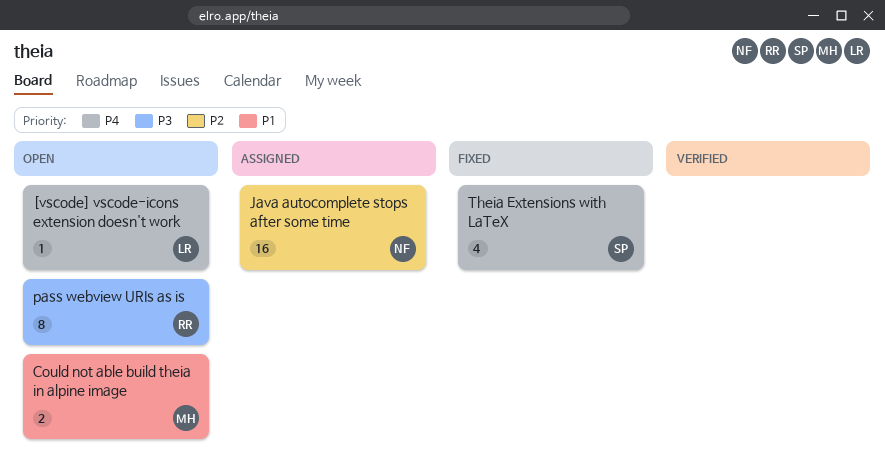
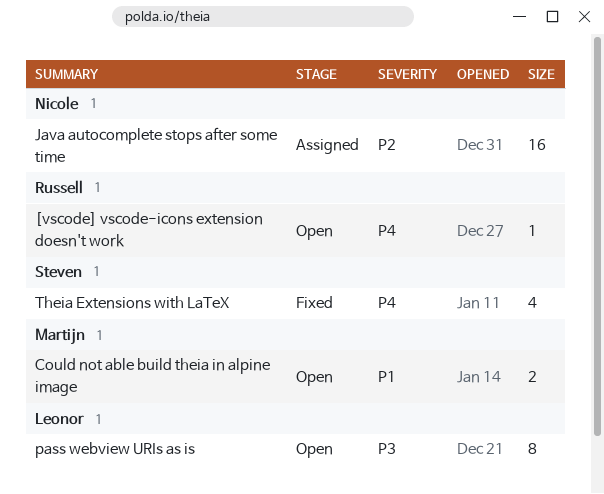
[vscode] vscode-icons extension doesn't work, owner: Leonor -> Russell
pass webview URIs as is, owner: Russell -> Leonor

